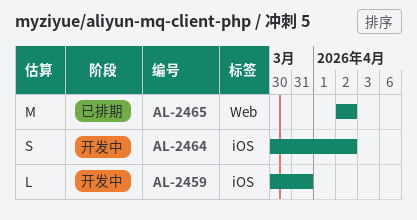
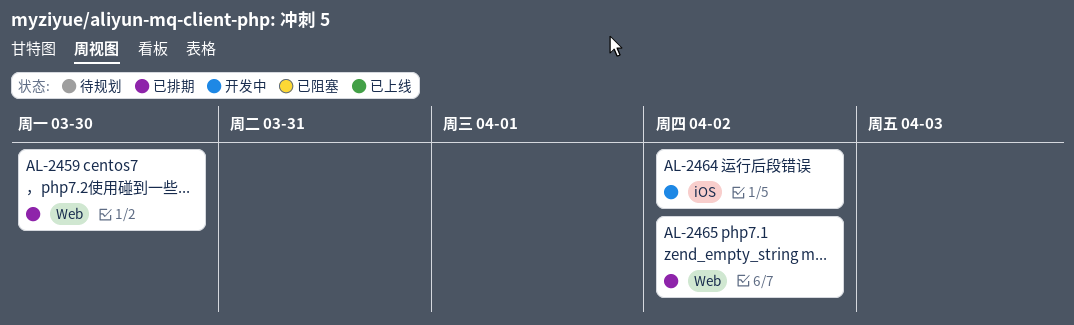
AL-2459, status: 开发中 -> 已排期
AL-2459, label: iOS -> Web
AL-2459, due: Mar 31 -> Mar 30

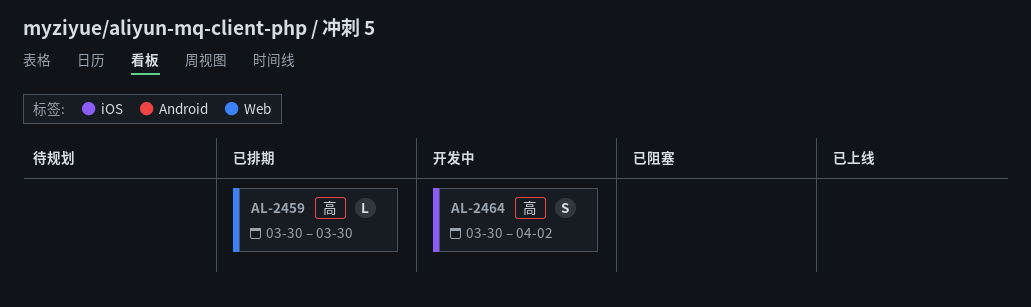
AL-2465: present -> none

